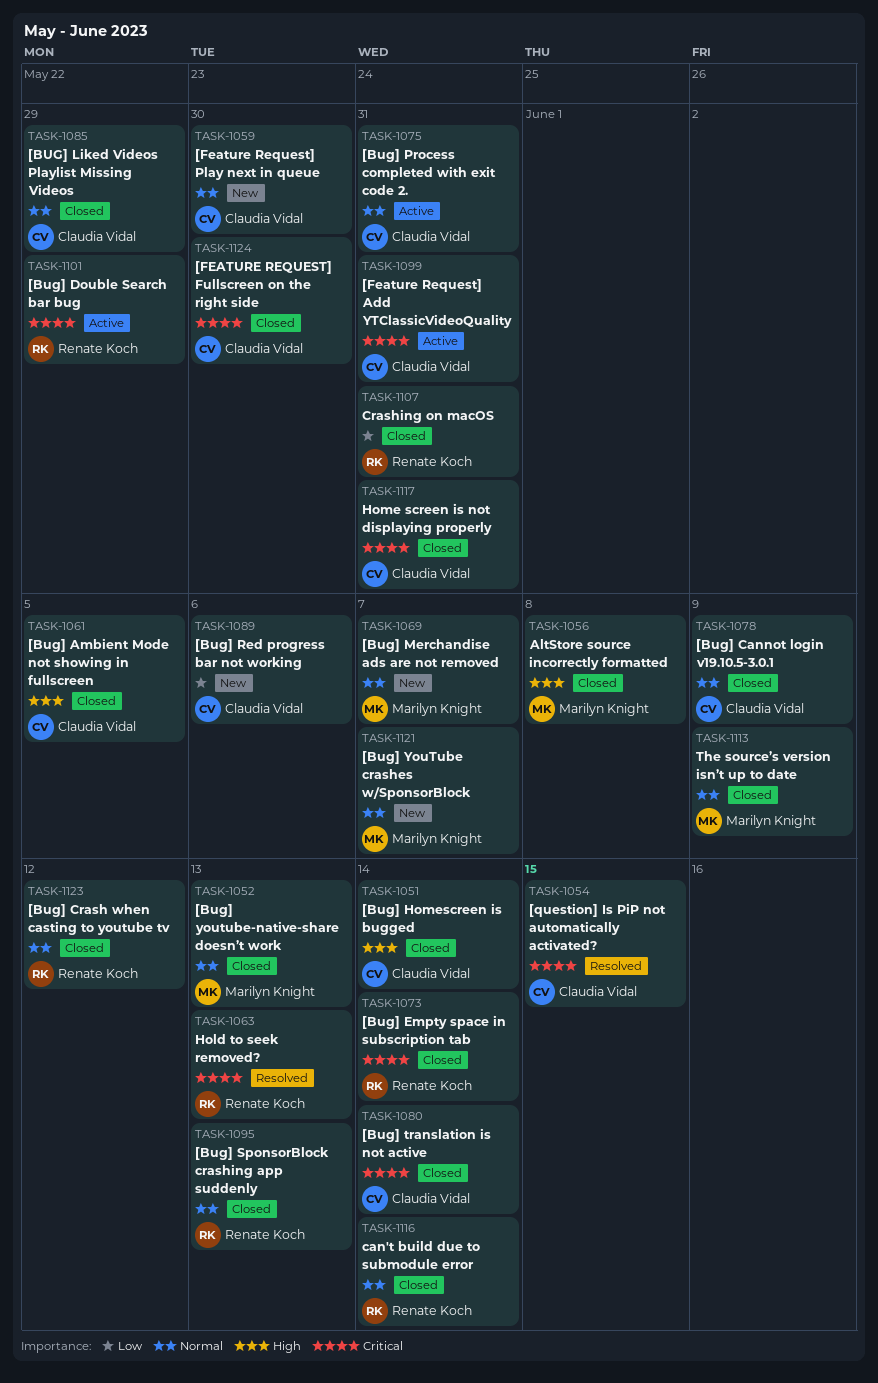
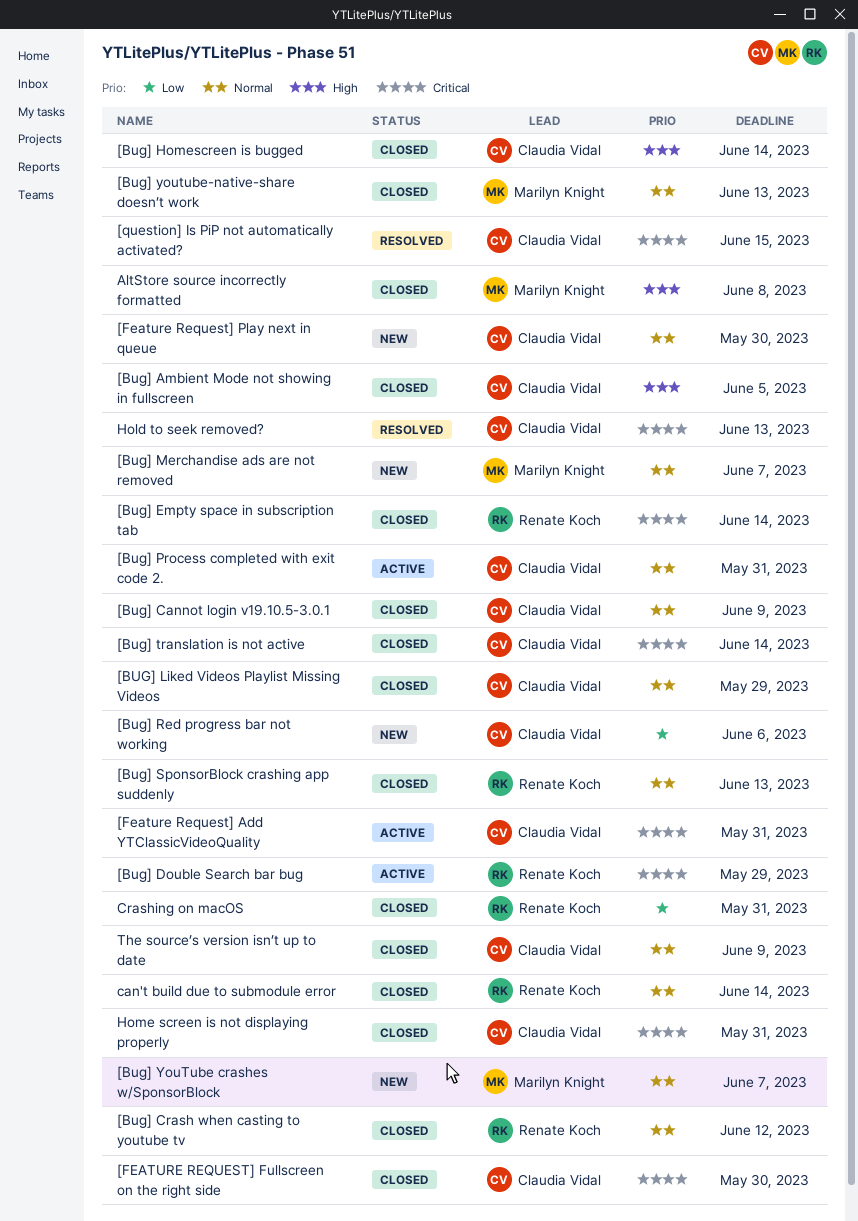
Hold to seek removed?, owner: Renate Koch -> Claudia Vidal
The source’s version isn’t up to date, owner: Marilyn Knight -> Claudia Vidal

